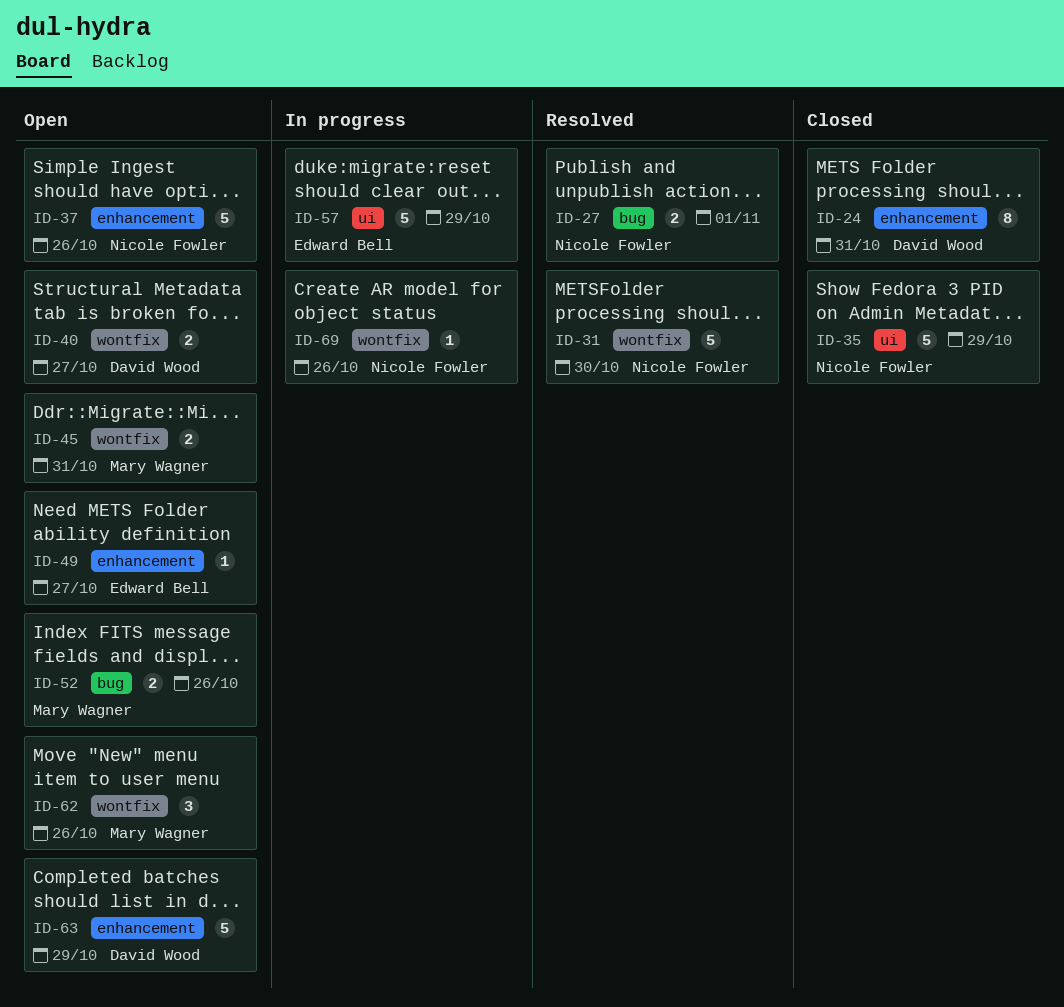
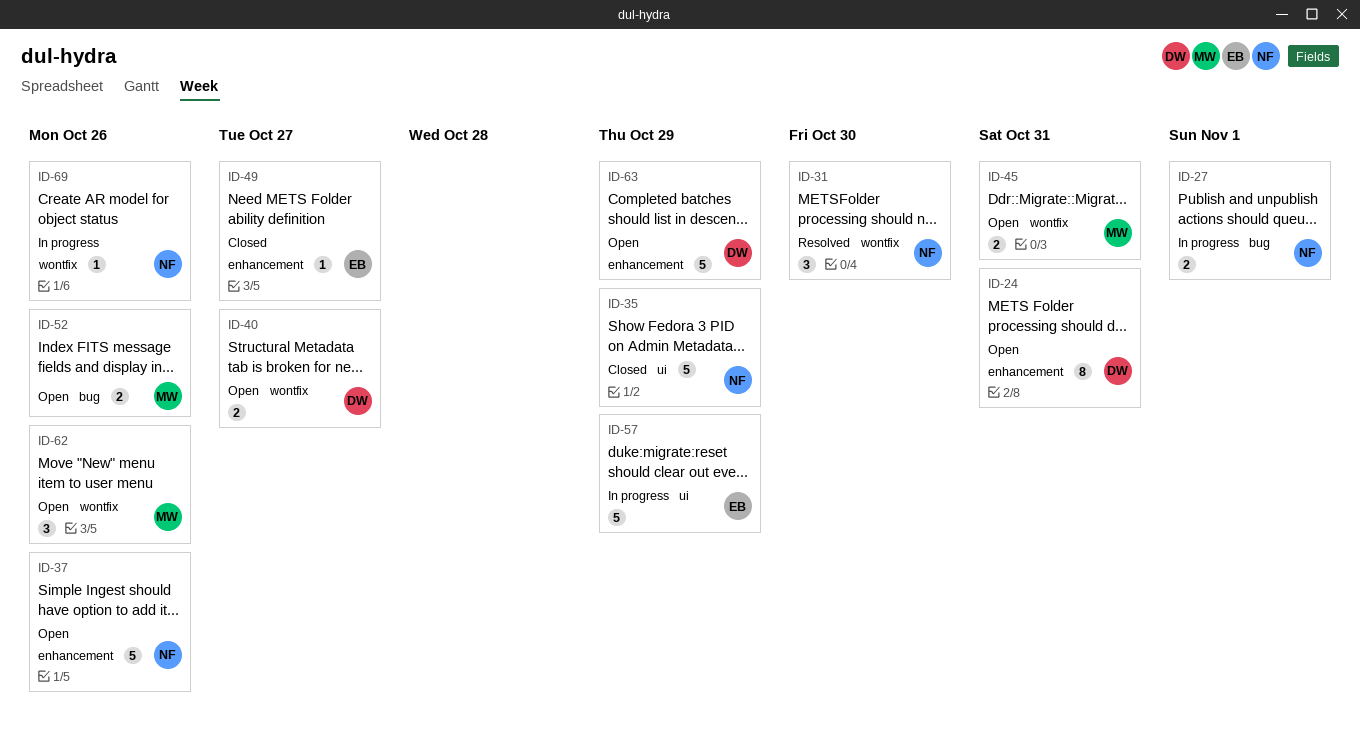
ID-24, status: Closed -> Open
ID-27, status: Resolved -> In progress
ID-31, estimate: 5 -> 3
ID-49, status: Open -> Closed

